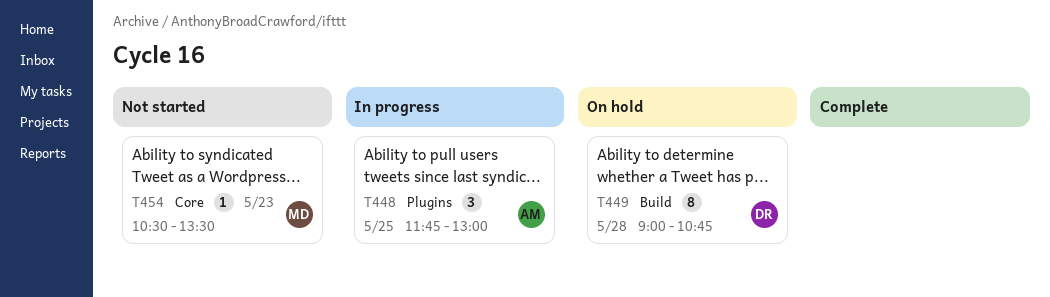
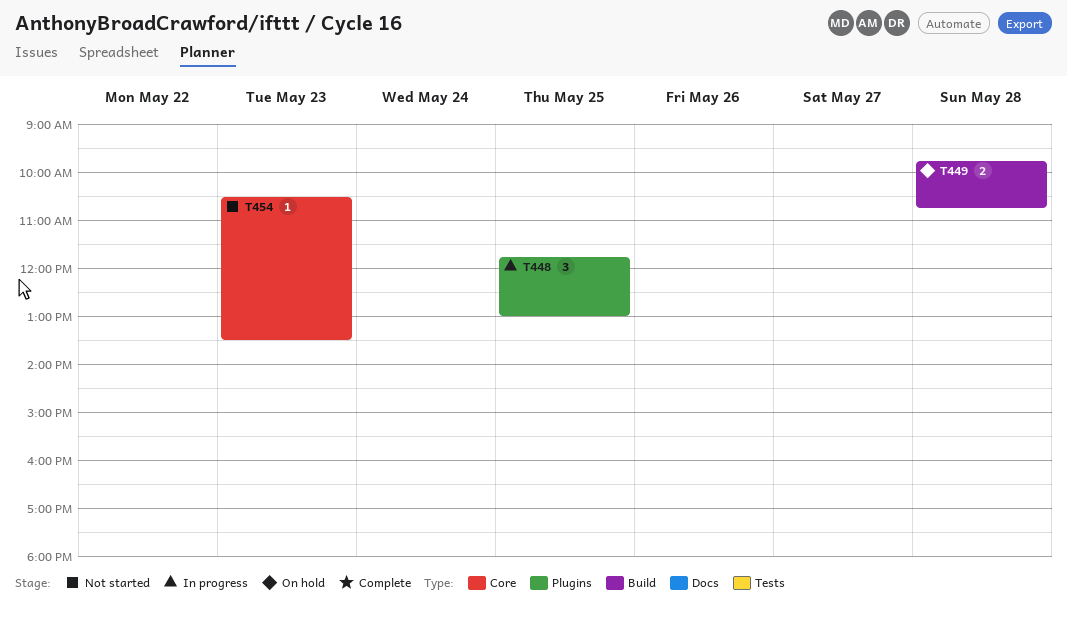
T449, estimate: 8 -> 2
T449, begins: 09:00 -> 09:45

